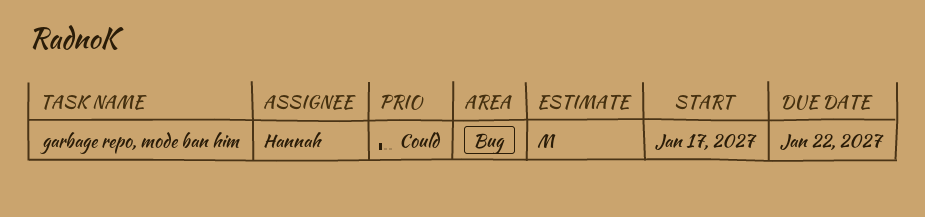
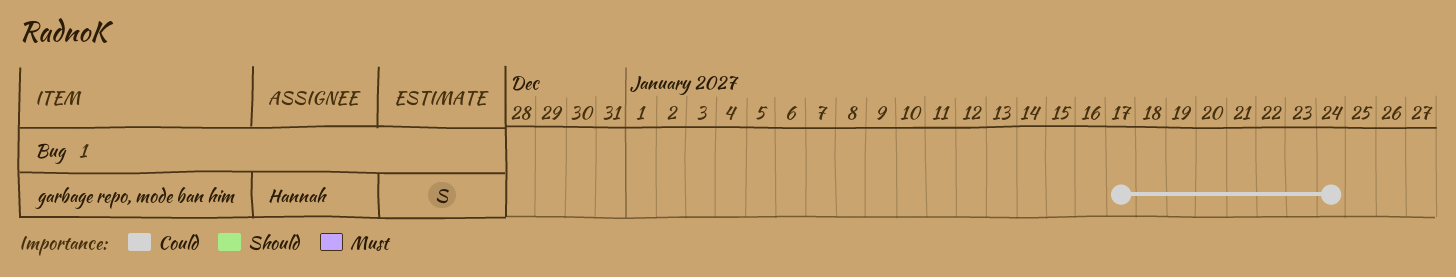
garbage repo, mode ban him, estimate: M -> S
garbage repo, mode ban him, due: Jan 22 -> Jan 24

